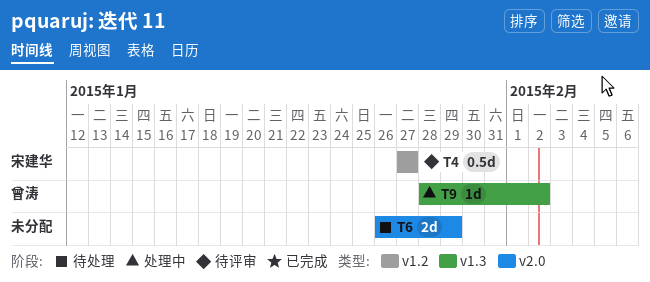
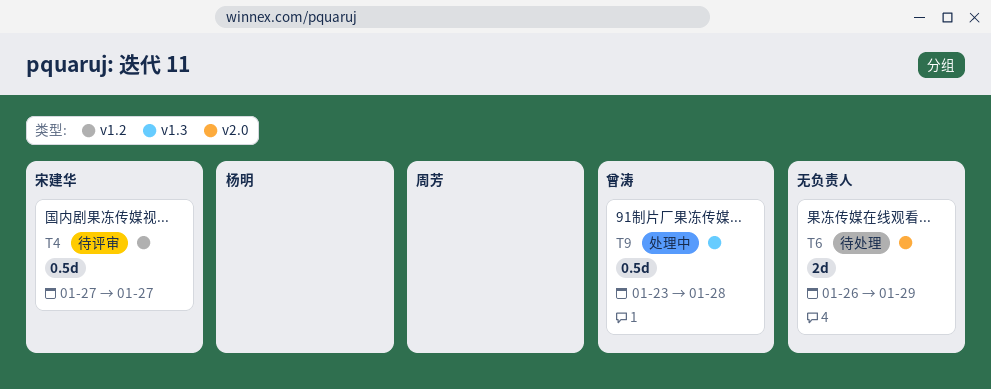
T9, estimate: 1d -> 0.5d
T9, start: Jan 28 -> Jan 23
T9, due: Feb 2 -> Jan 28

